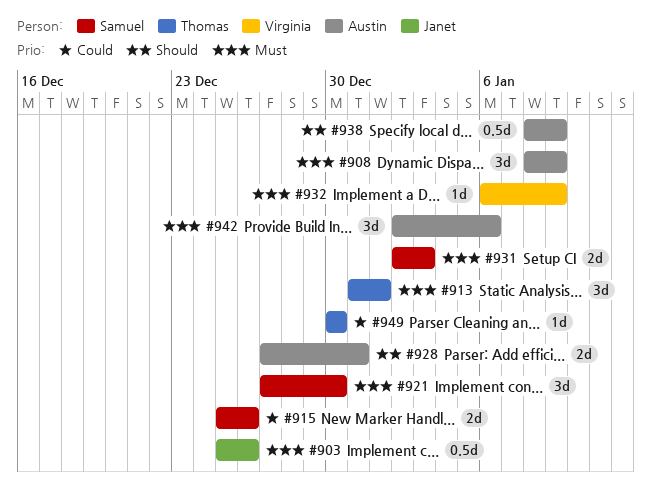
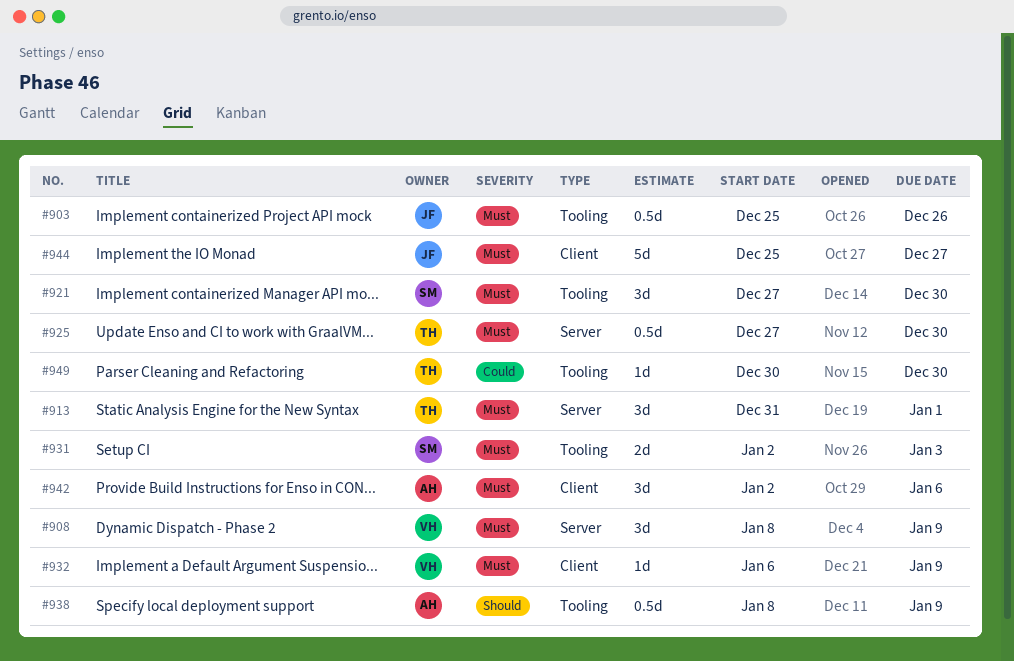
#908, owner: Austin -> Virginia
#915: present -> none
#925: none -> present
#928: present -> none
#944: none -> present

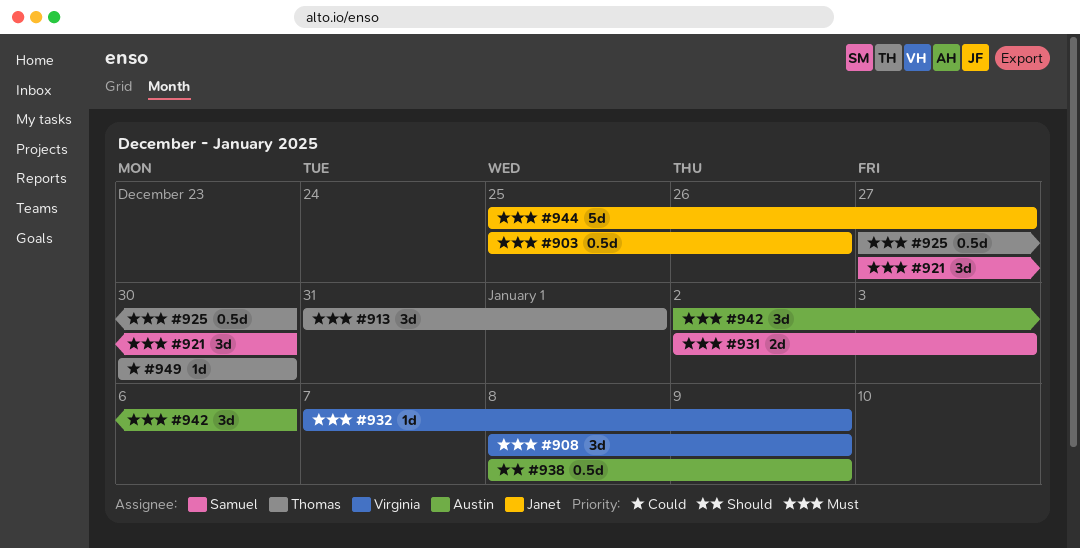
#932, start: Jan 6 -> Jan 7

